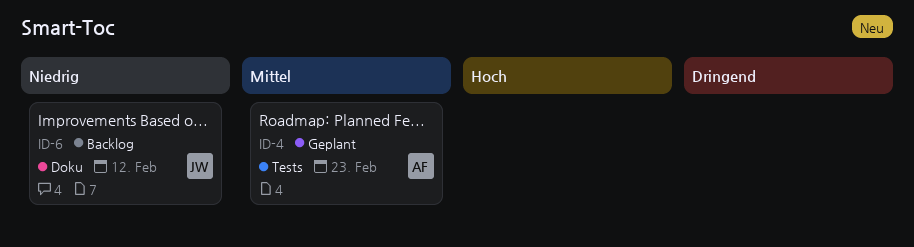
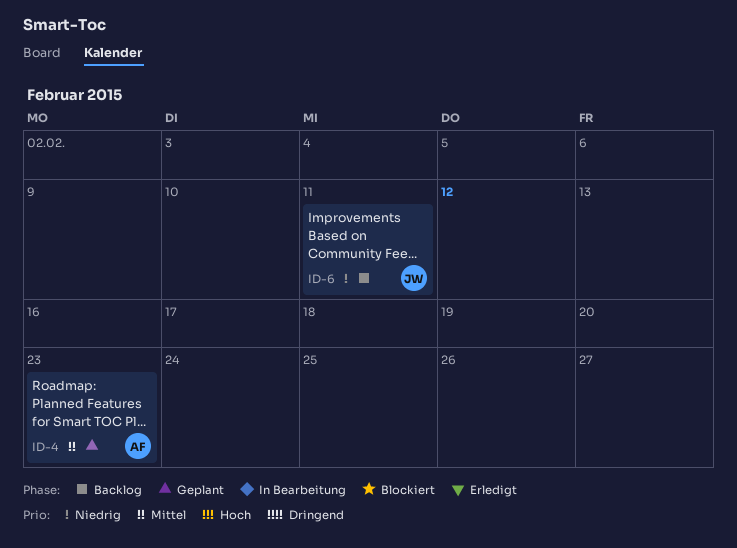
ID-6, due: Feb 12 -> Feb 11

